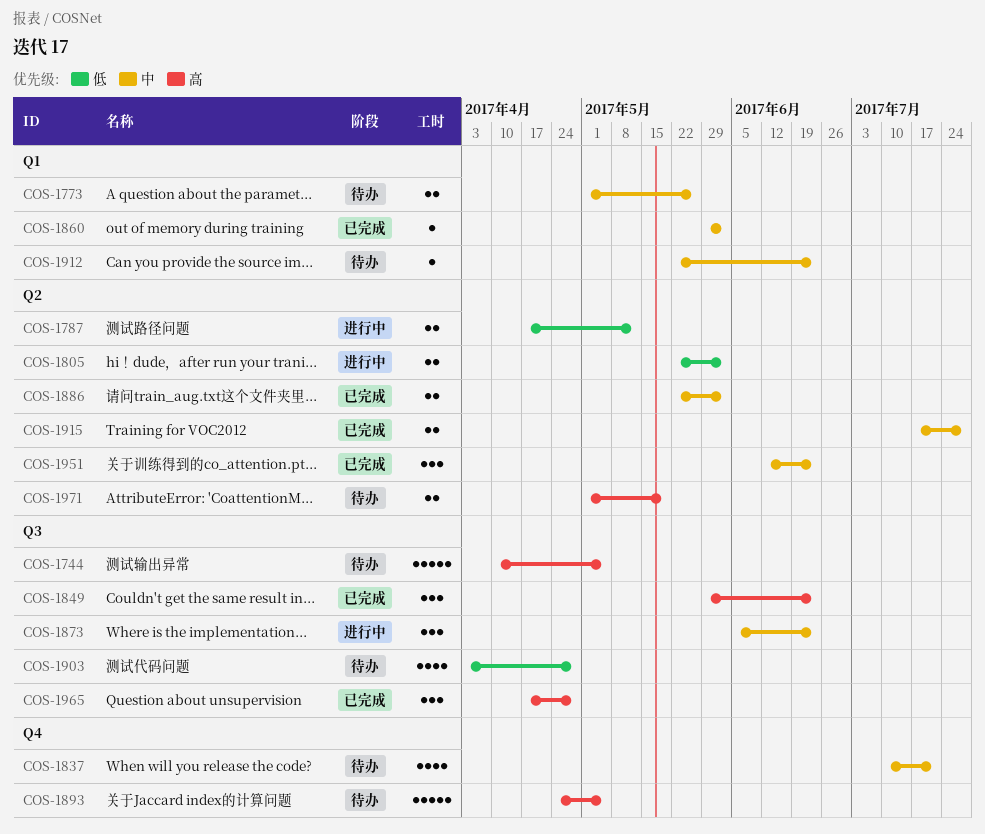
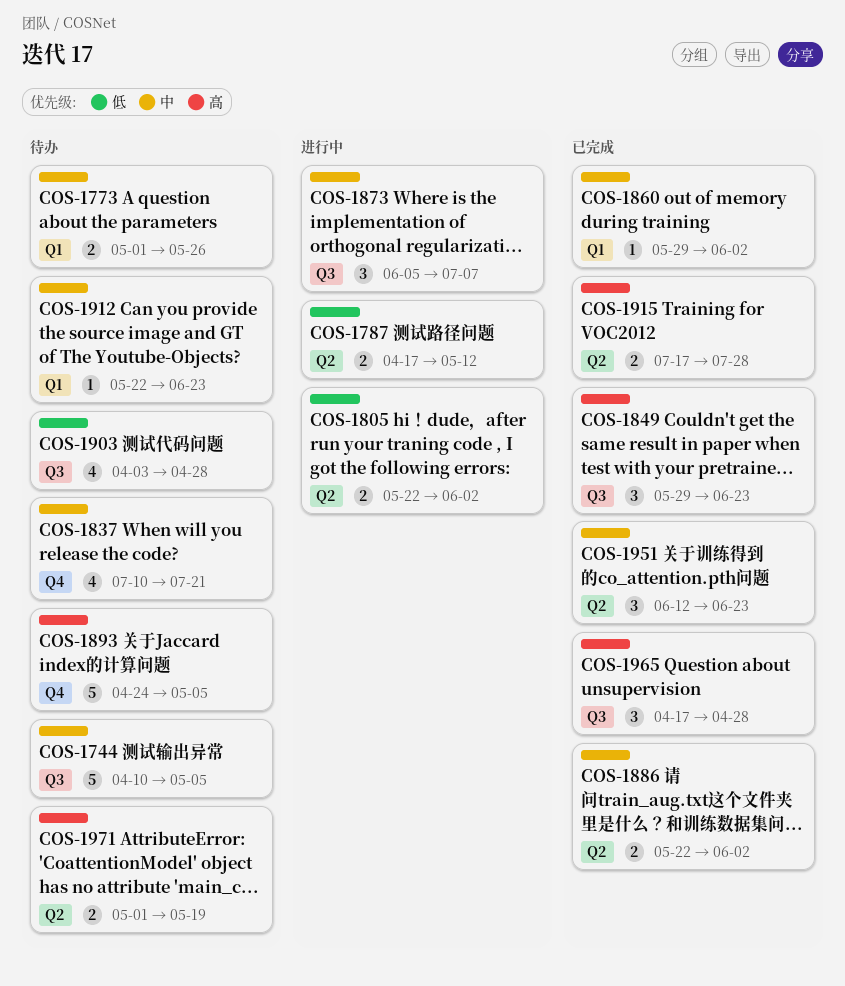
COS-1744, priority: 高 -> 中
COS-1873, due: Jun 23 -> Jul 7
COS-1915, priority: 中 -> 高

